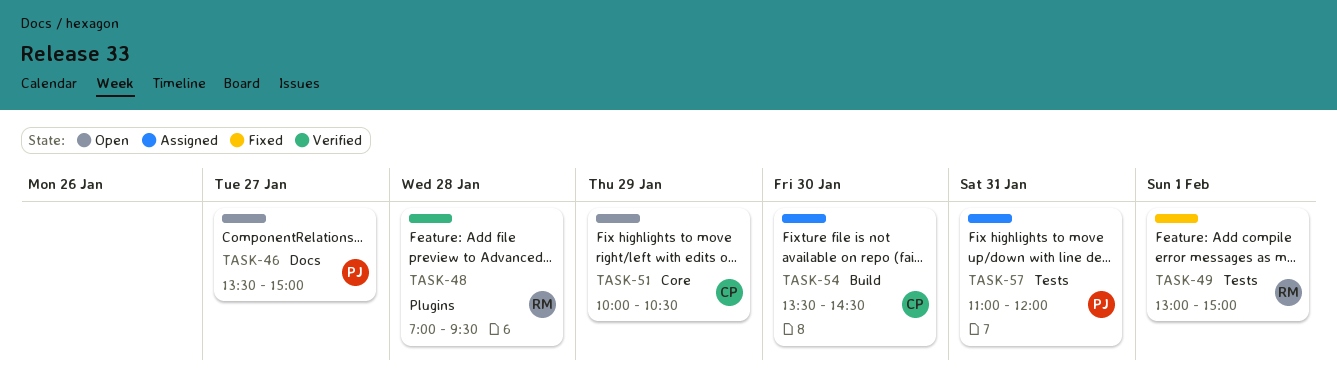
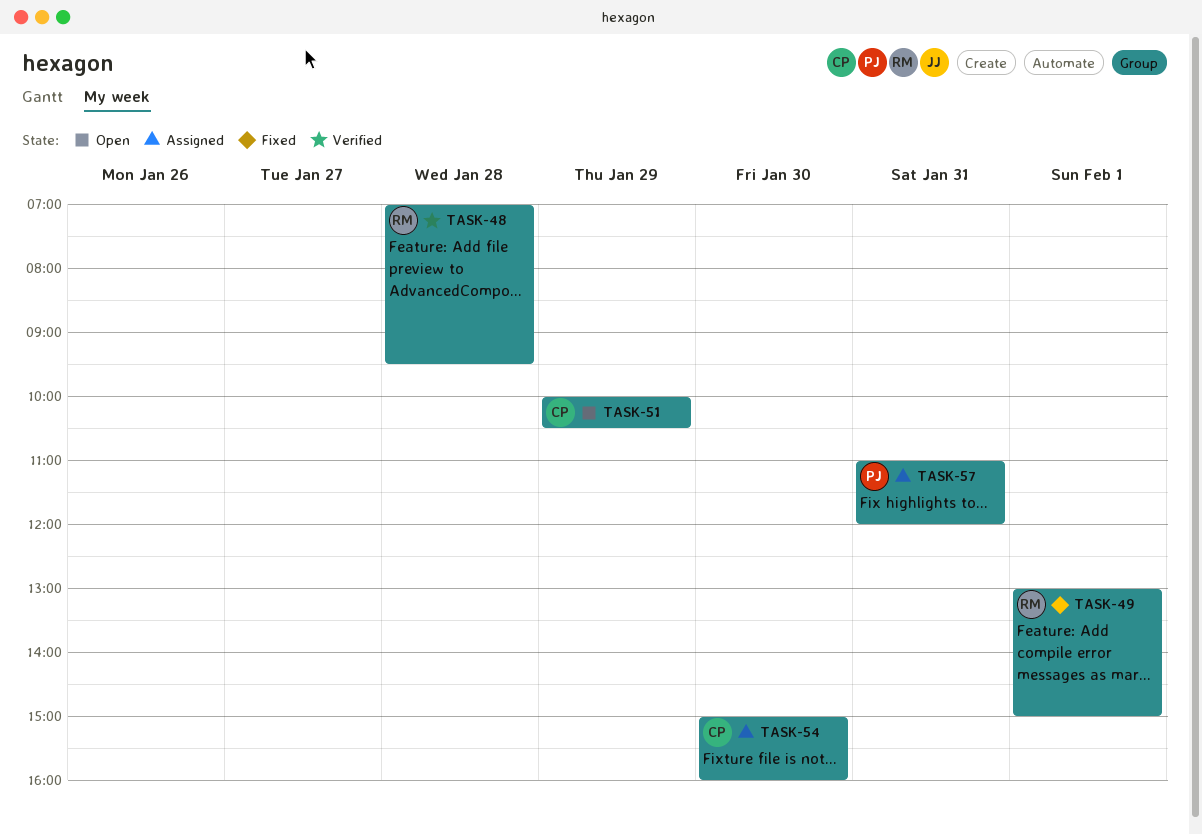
TASK-46: present -> none
TASK-54, begins: 13:30 -> 15:00
TASK-54, ends: 14:30 -> 16:00

